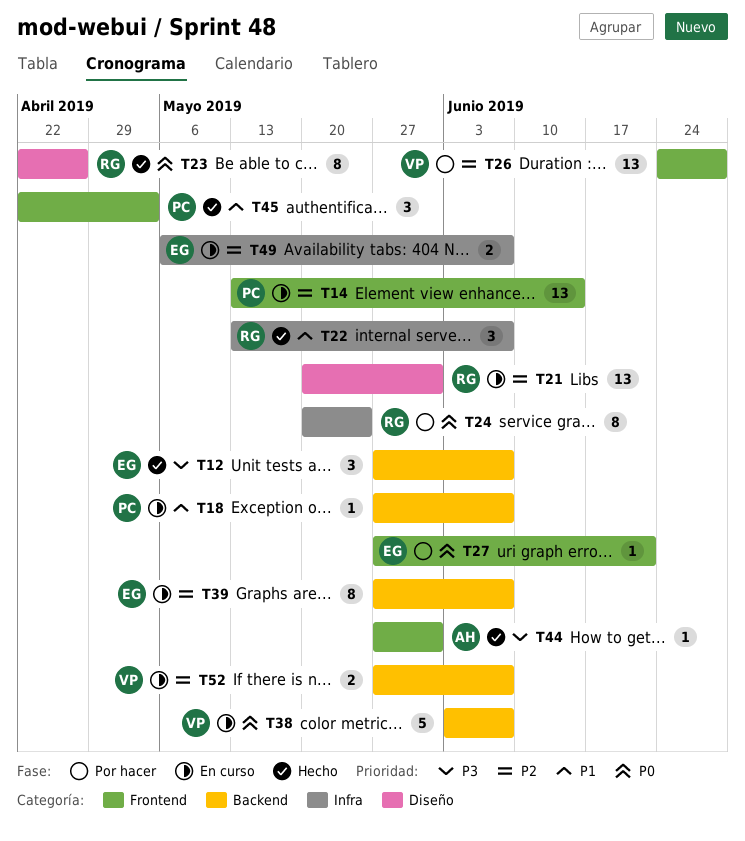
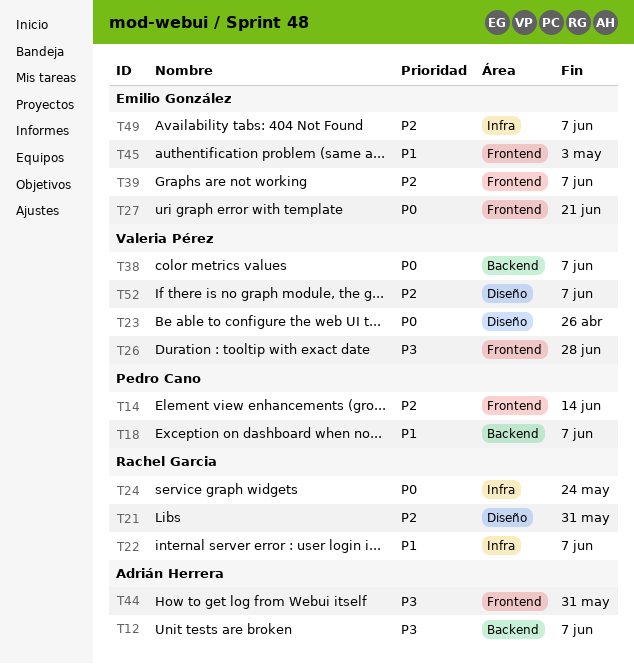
T12, owner: Emilio González -> Adrián Herrera
T23, owner: Rachel Garcia -> Valeria Pérez
T26, priority: P2 -> P3
T39, label: Backend -> Frontend
T45, owner: Pedro Cano -> Emilio González
T52, label: Backend -> Diseño

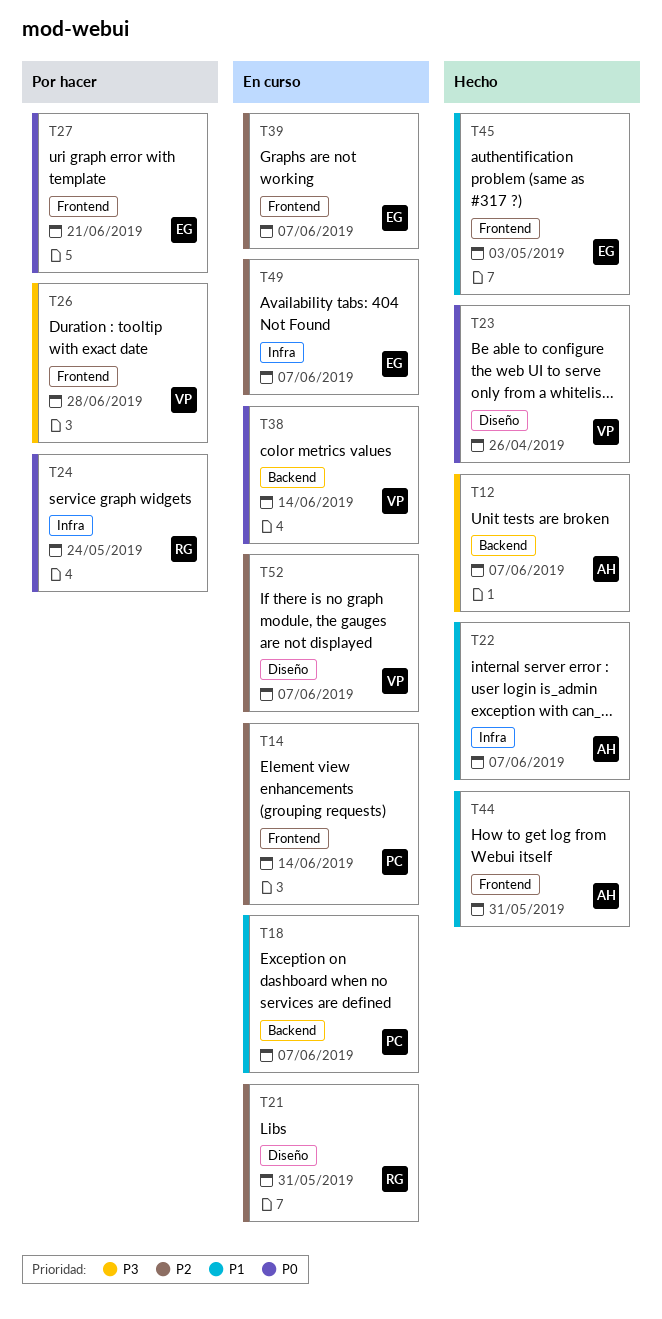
T22, owner: Rachel Garcia -> Adrián Herrera
T38, due: Jun 7 -> Jun 14
T44, priority: P3 -> P1

